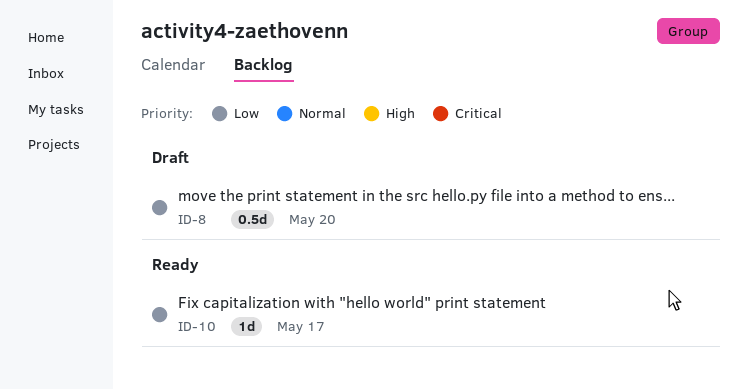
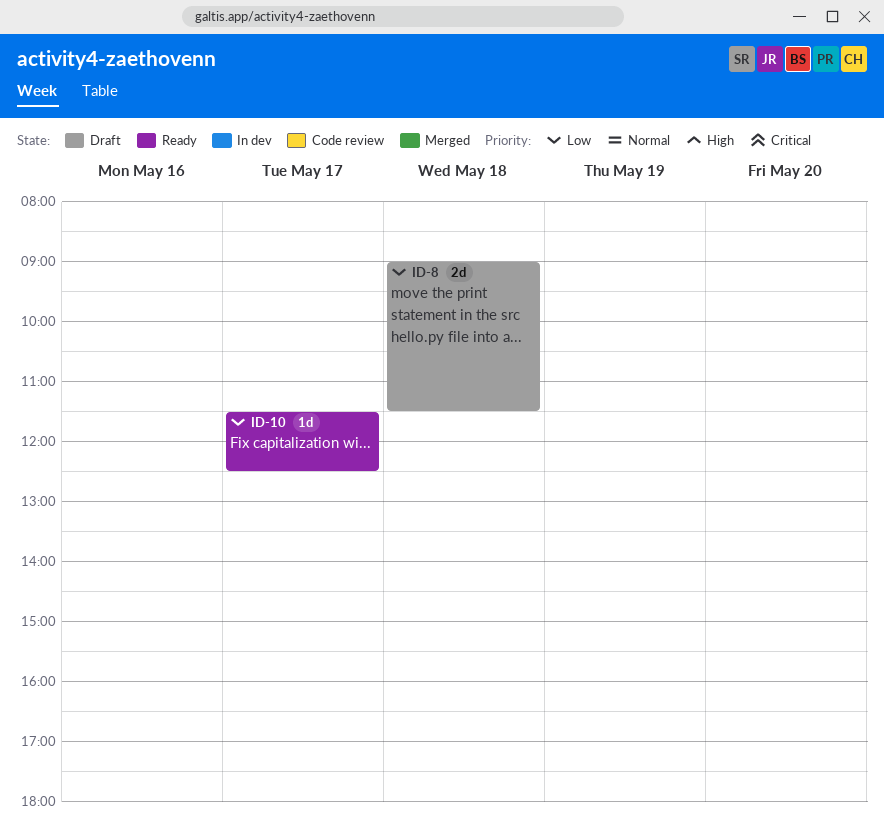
ID-8, estimate: 0.5d -> 2d
ID-8, day: May 20 -> May 18

